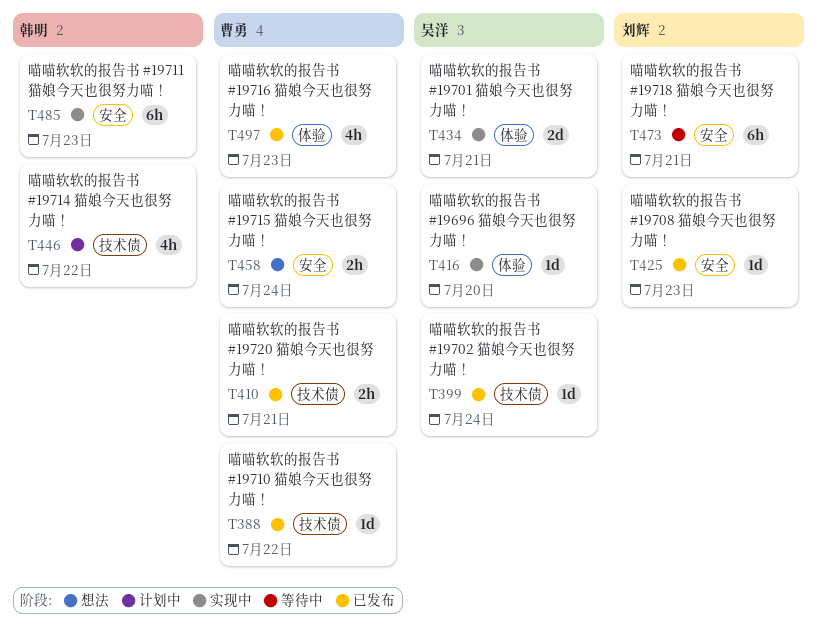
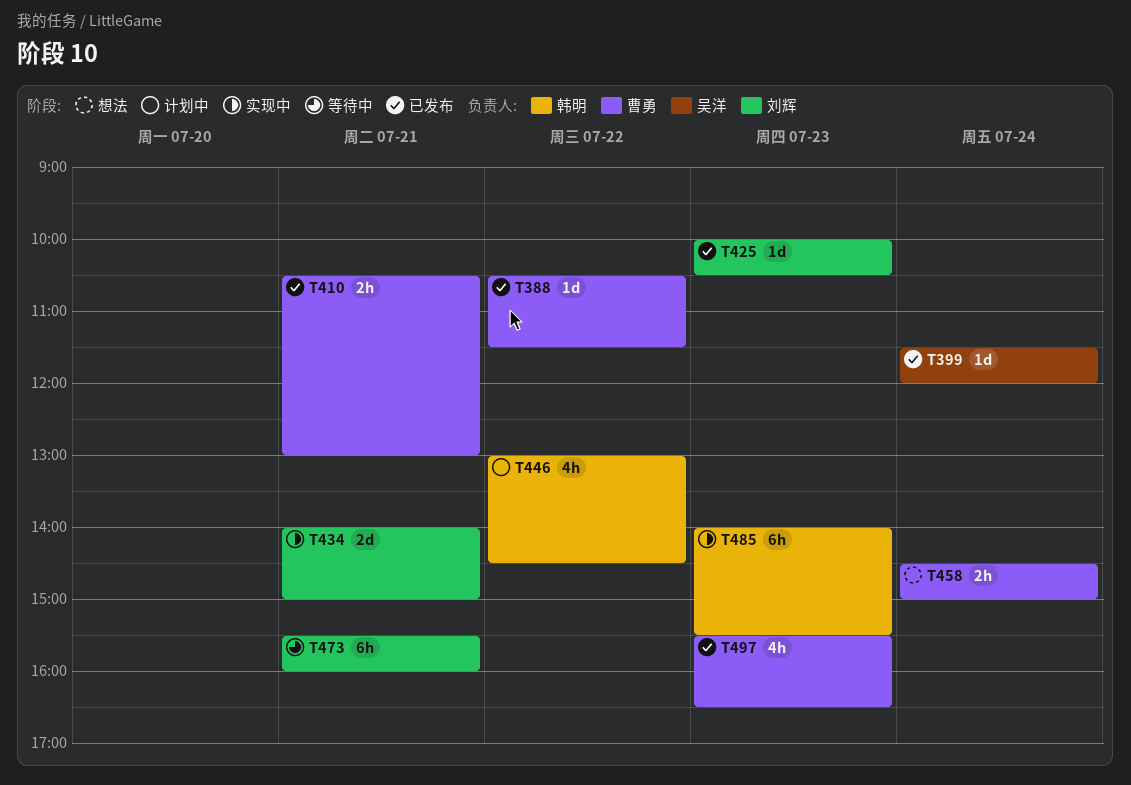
T416: present -> none
T434, owner: 吴洋 -> 刘辉

